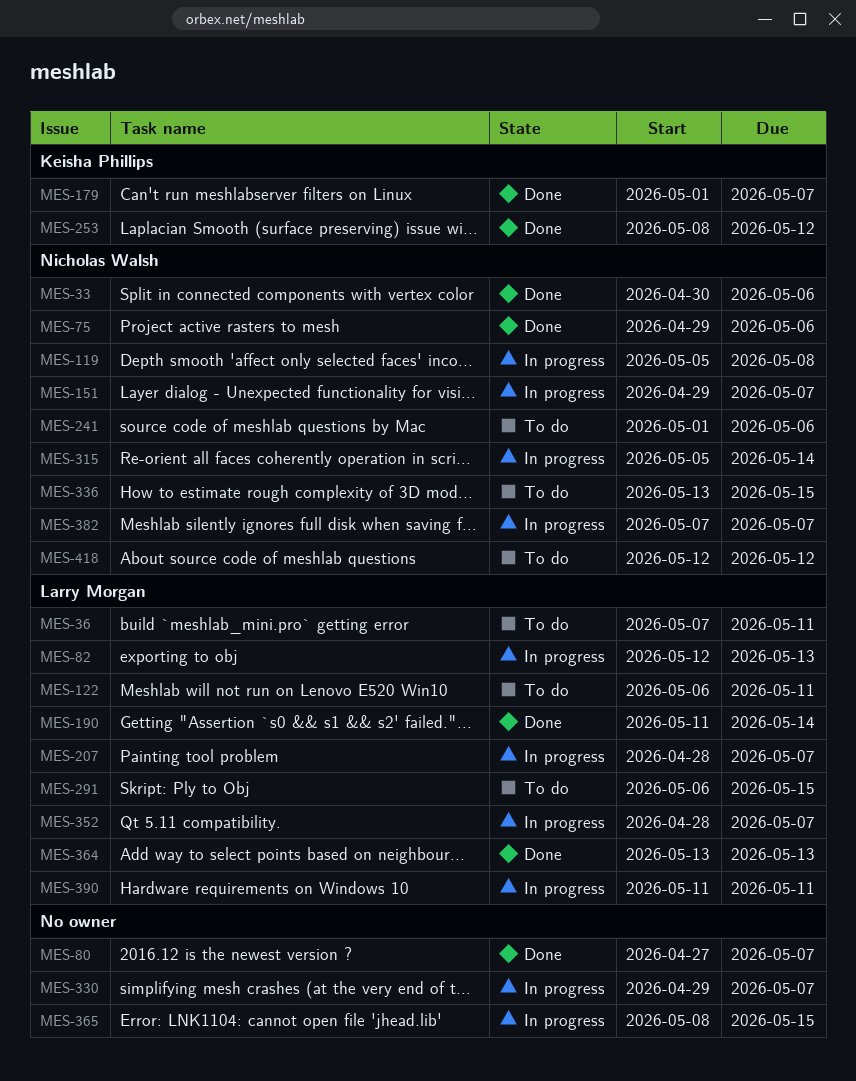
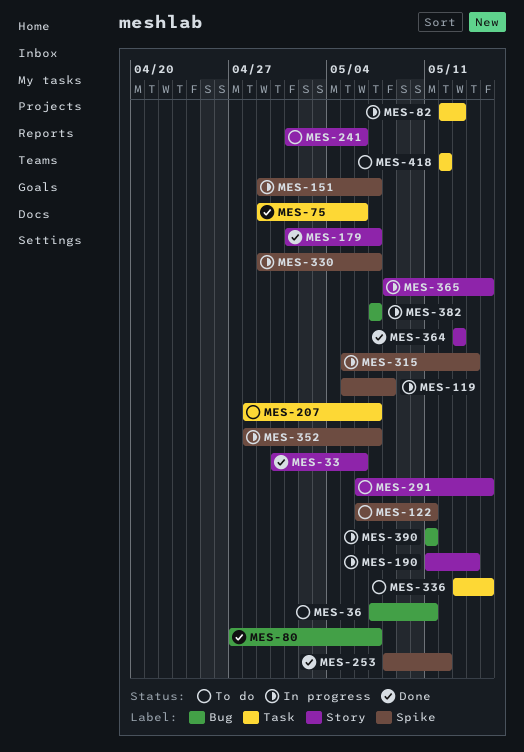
MES-190, status: Done -> In progress
MES-207, status: In progress -> To do

